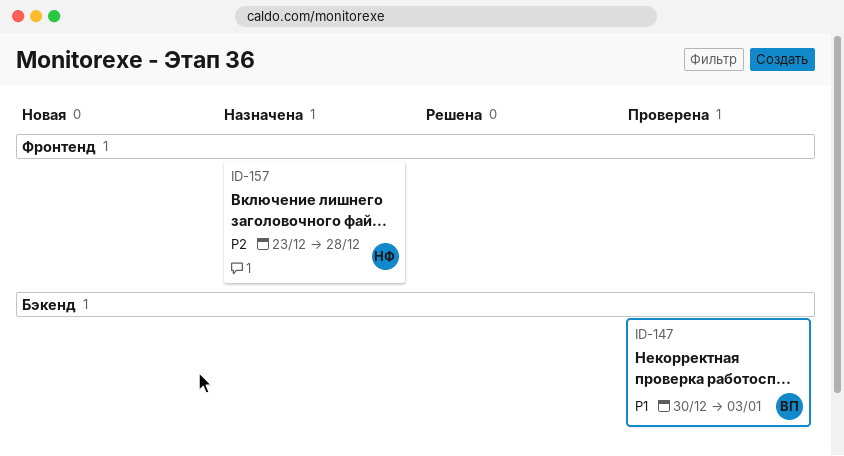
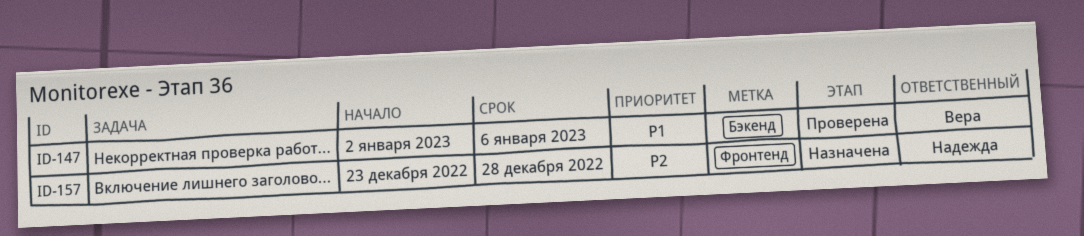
ID-147, start: Dec 30 -> Jan 2
ID-147, due: Jan 3 -> Jan 6

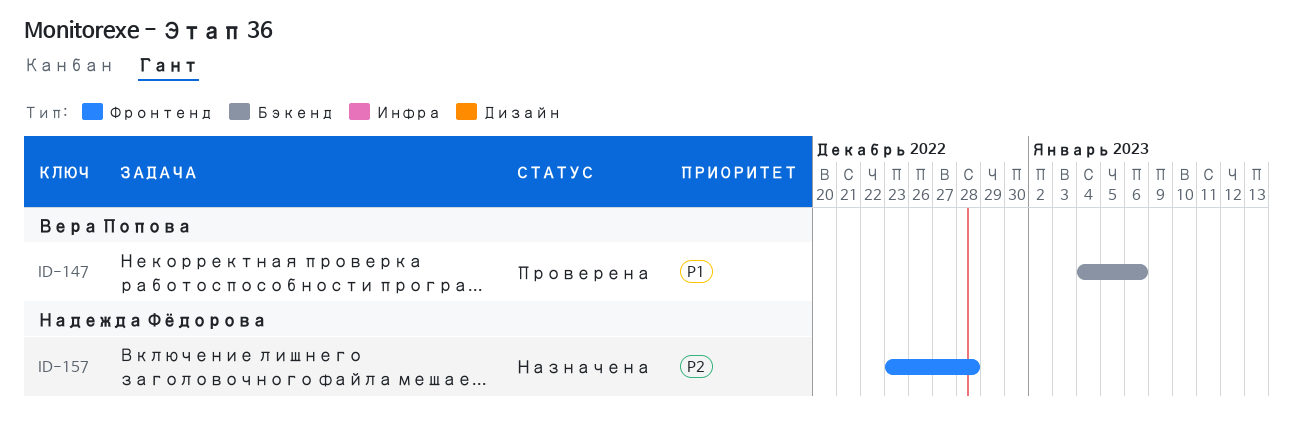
ID-147, start: Jan 2 -> Jan 4

